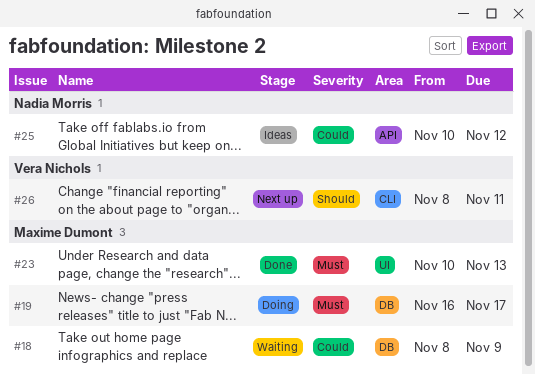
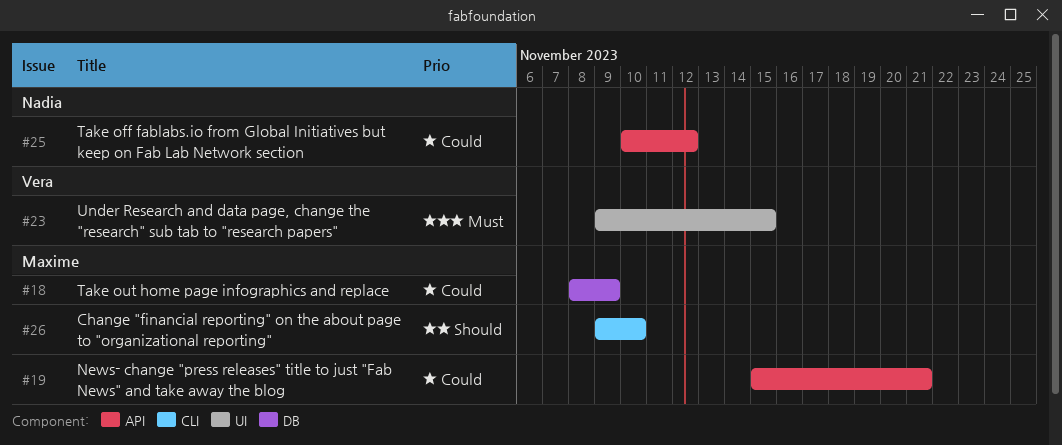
#19, priority: Must -> Could
#19, label: DB -> API
#19, start: Nov 16 -> Nov 15
#19, due: Nov 17 -> Nov 21
#23, owner: Maxime Dumont -> Vera Nichols
#23, start: Nov 10 -> Nov 9
#23, due: Nov 13 -> Nov 15
#26, owner: Vera Nichols -> Maxime Dumont
#26, start: Nov 8 -> Nov 9
#26, due: Nov 11 -> Nov 10

